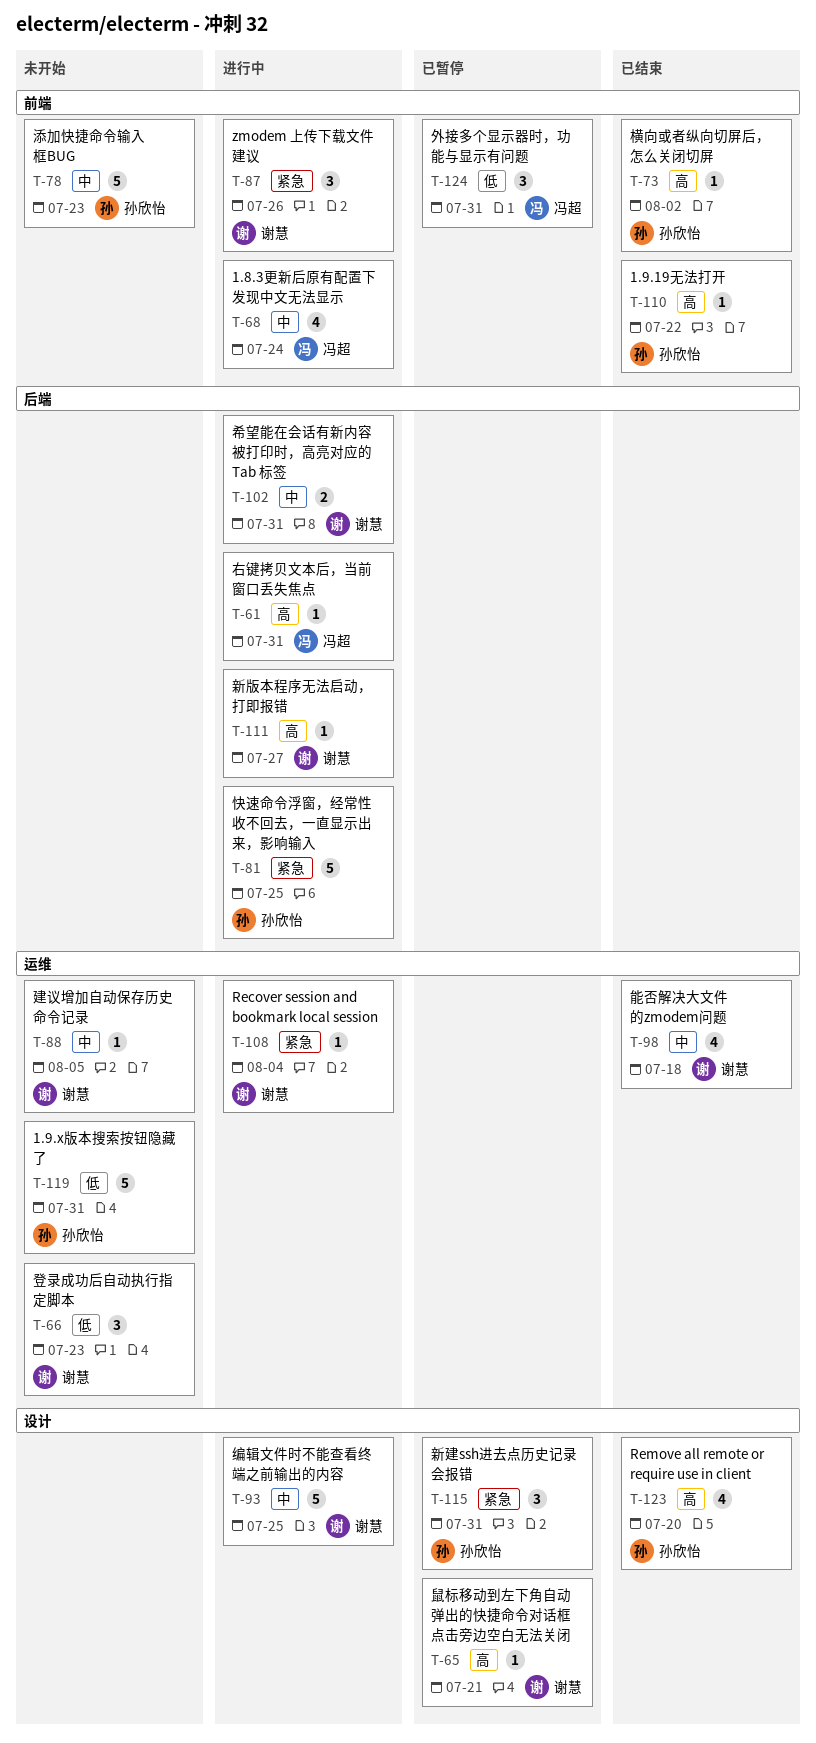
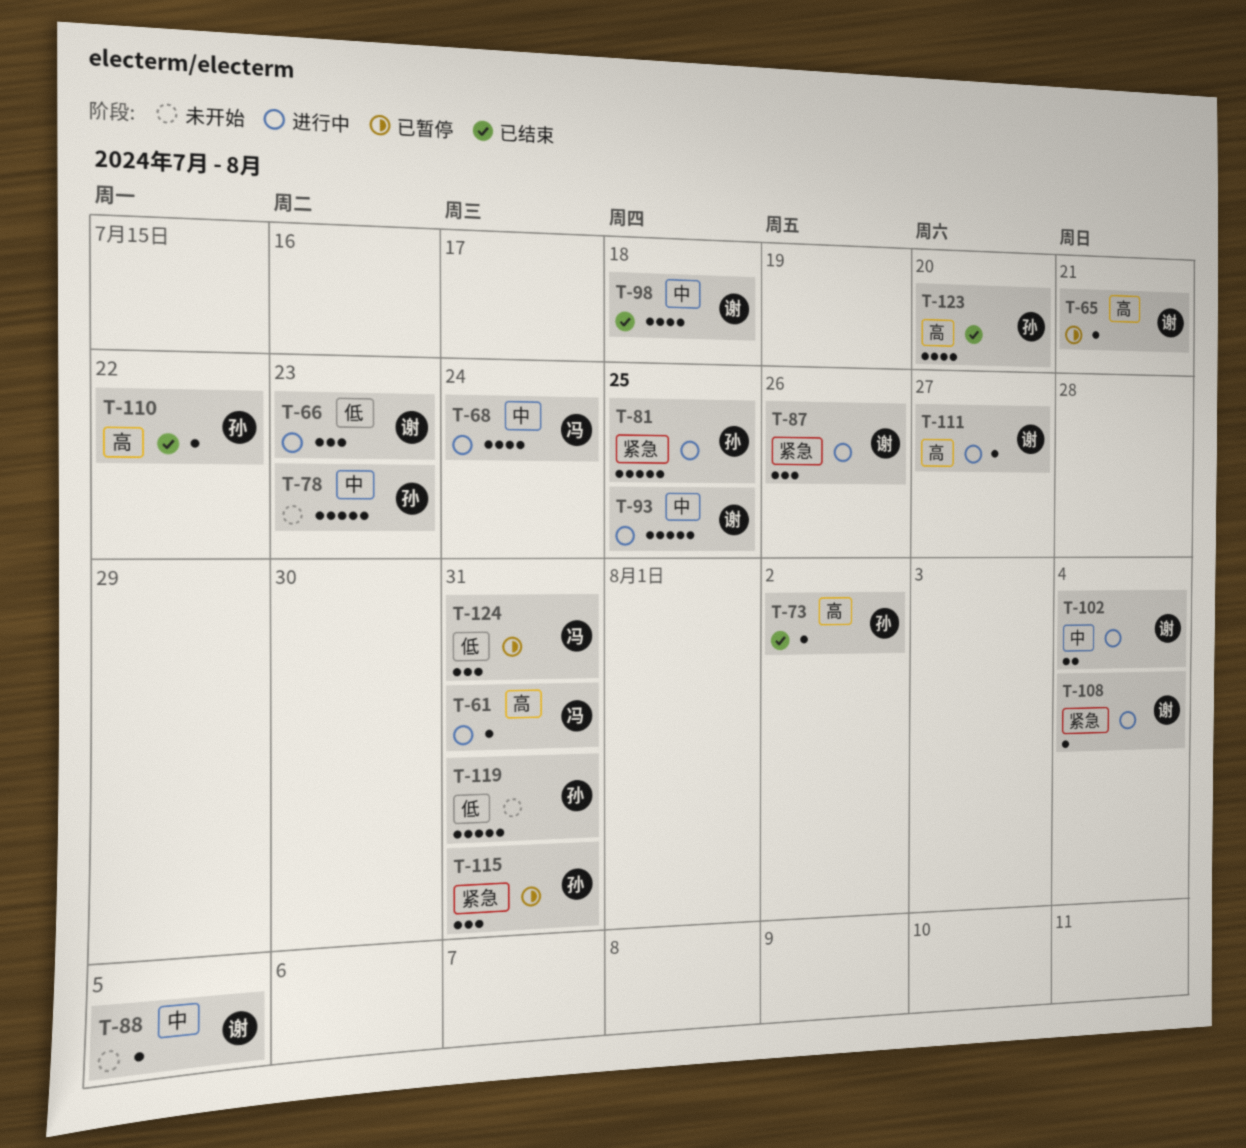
T-66, status: 未开始 -> 进行中
T-102, due: Jul 31 -> Aug 4

